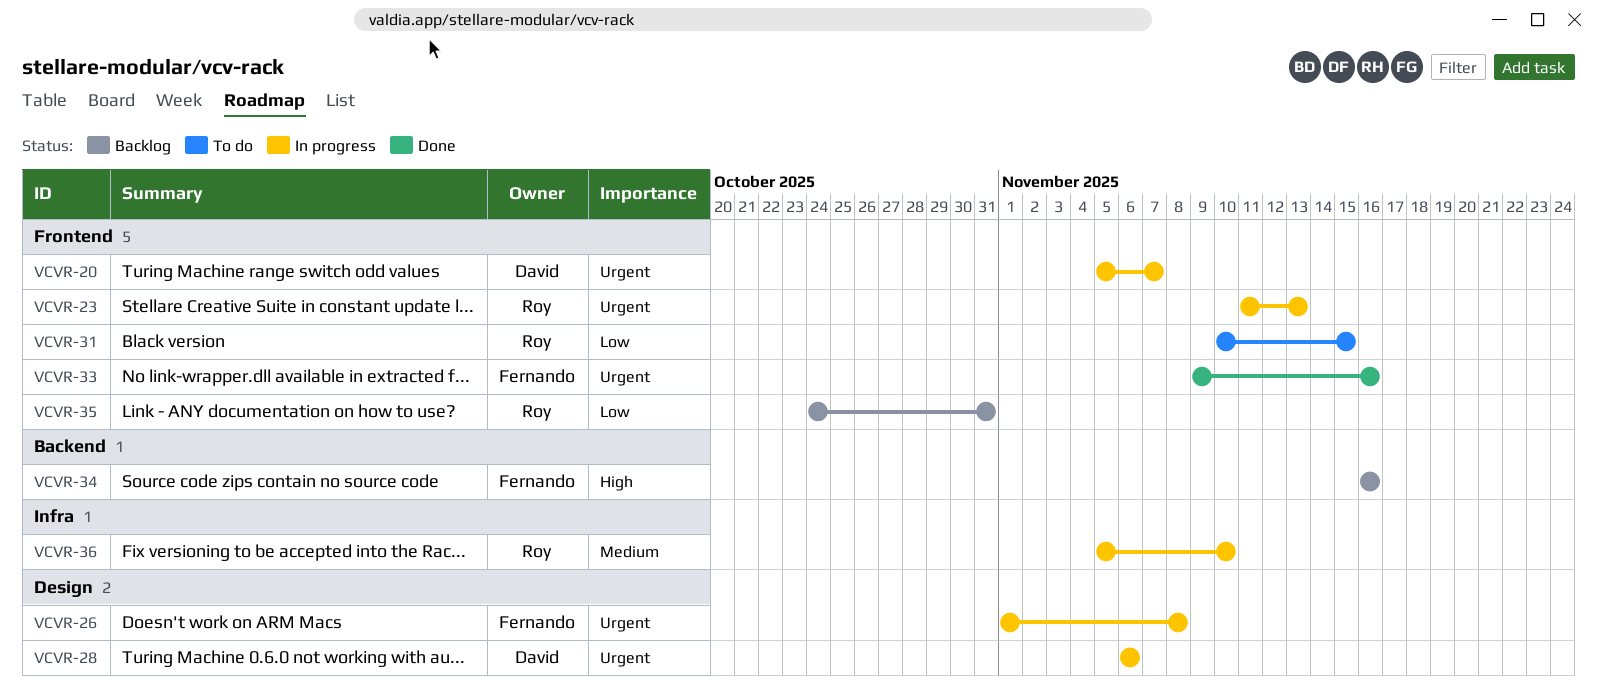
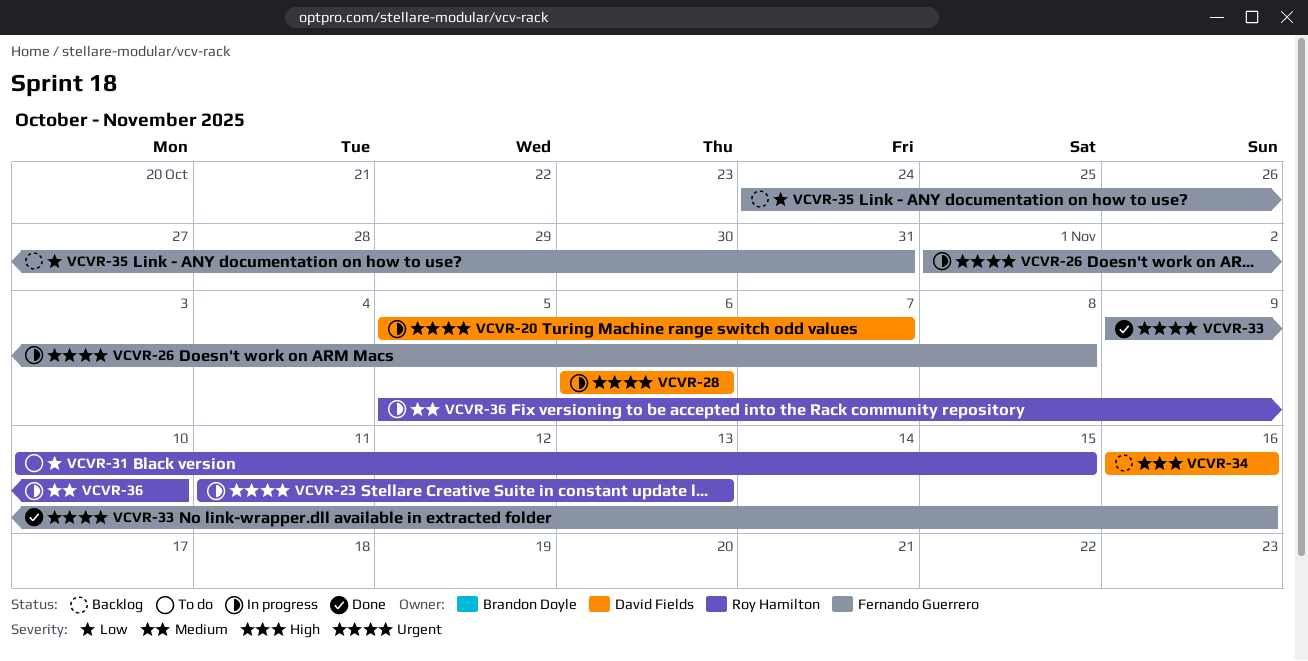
VCVR-34, owner: Fernando Guerrero -> David Fields
VCVR-35, owner: Roy Hamilton -> Fernando Guerrero

